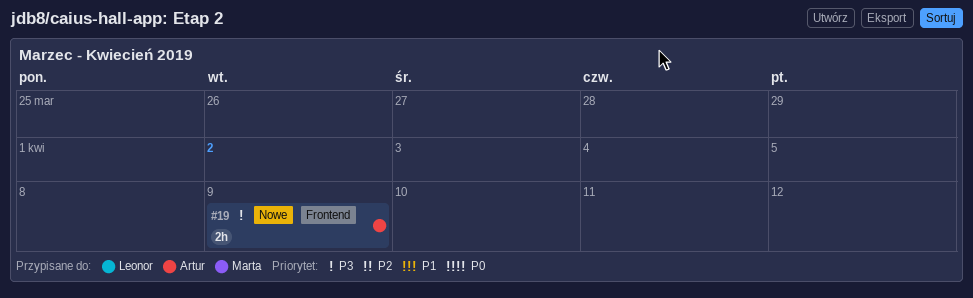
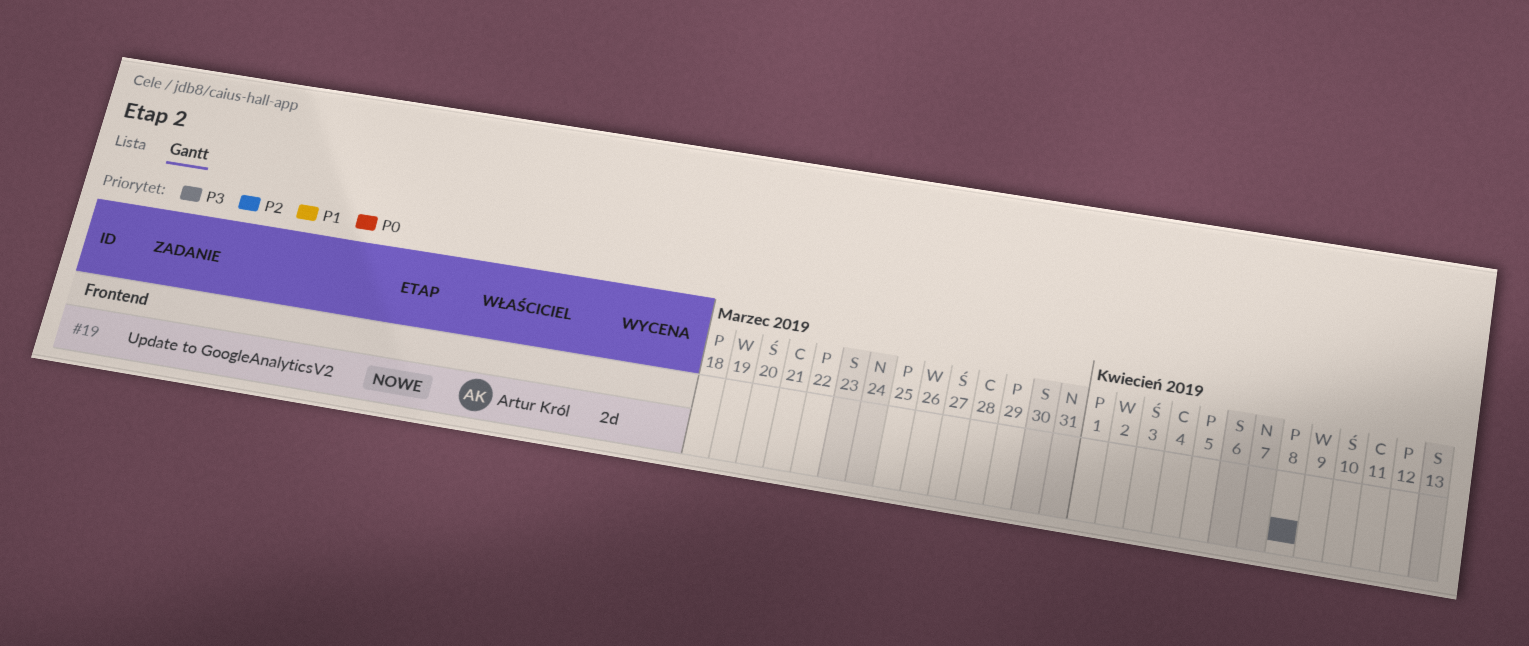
#19, estimate: 2h -> 2d
#19, due: Apr 9 -> Apr 8

